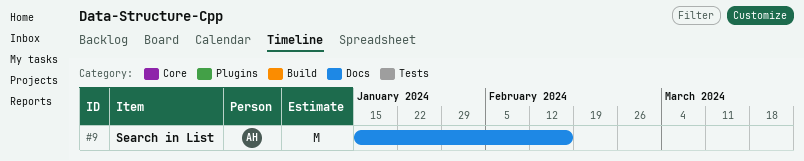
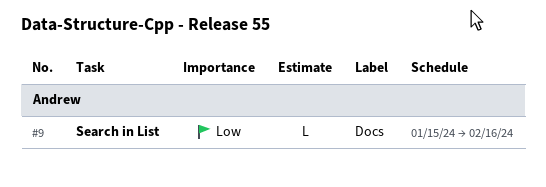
#9, estimate: M -> L

